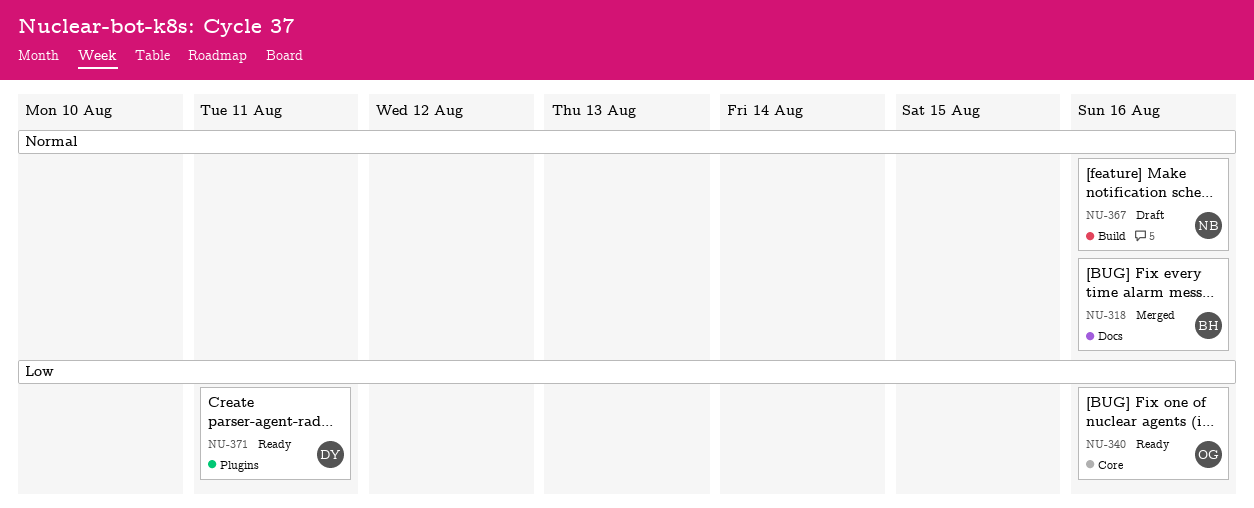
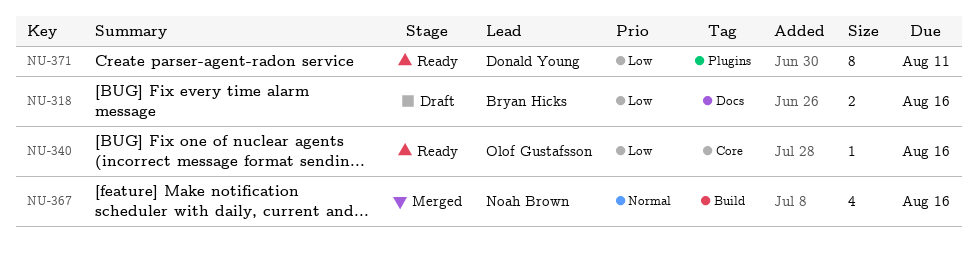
NU-318, status: Merged -> Draft
NU-318, priority: Normal -> Low
NU-367, status: Draft -> Merged

